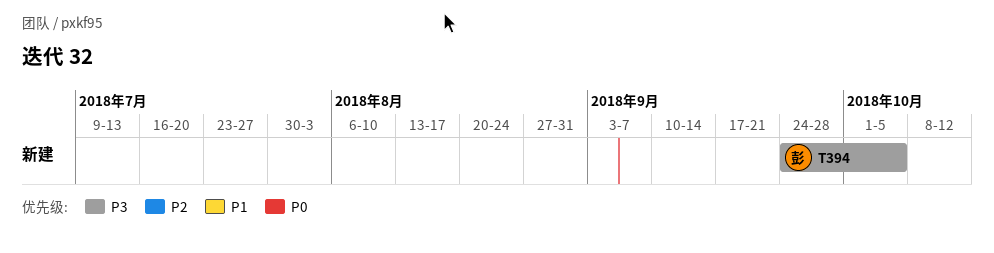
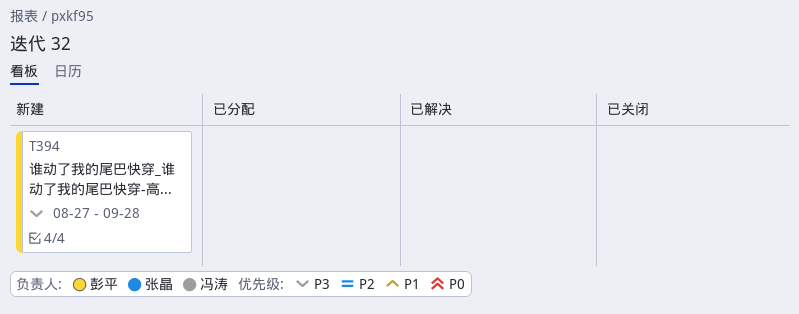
T394, start: Sep 24 -> Aug 27
T394, due: Oct 5 -> Sep 28

